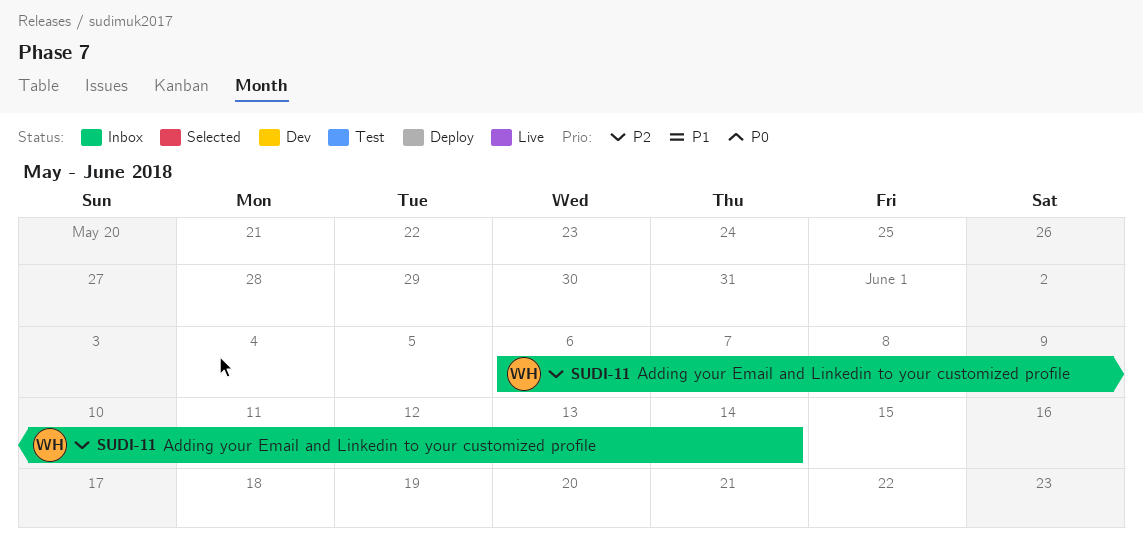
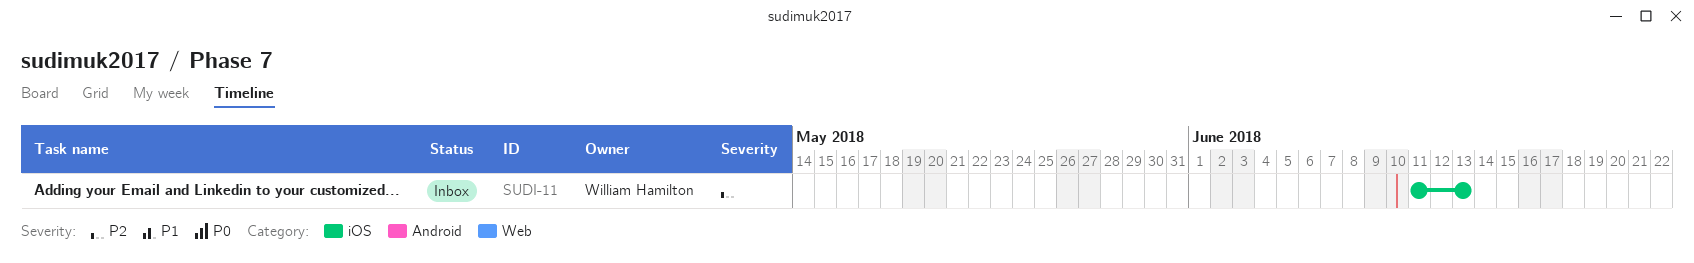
SUDI-11, start: Jun 6 -> Jun 11
SUDI-11, due: Jun 14 -> Jun 13

